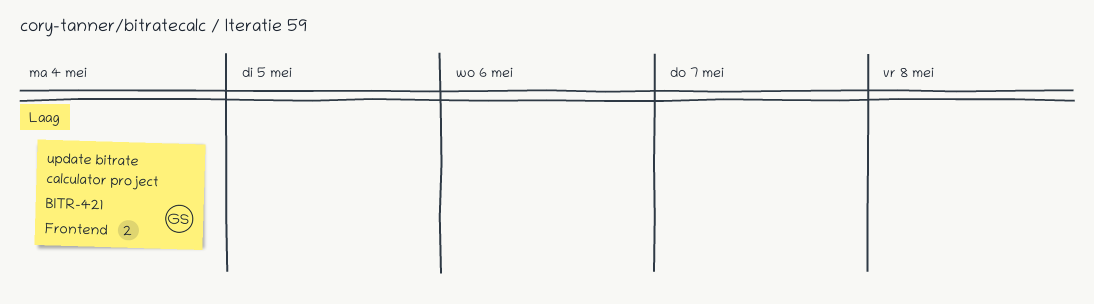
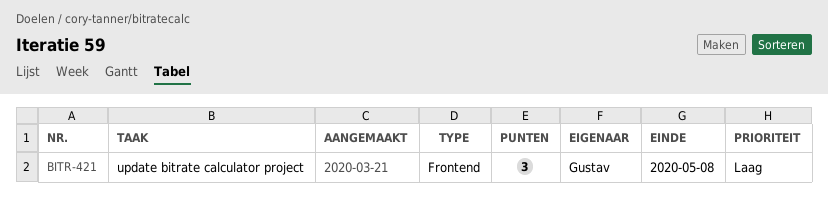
BITR-421, estimate: 2 -> 3
BITR-421, due: May 4 -> May 8

